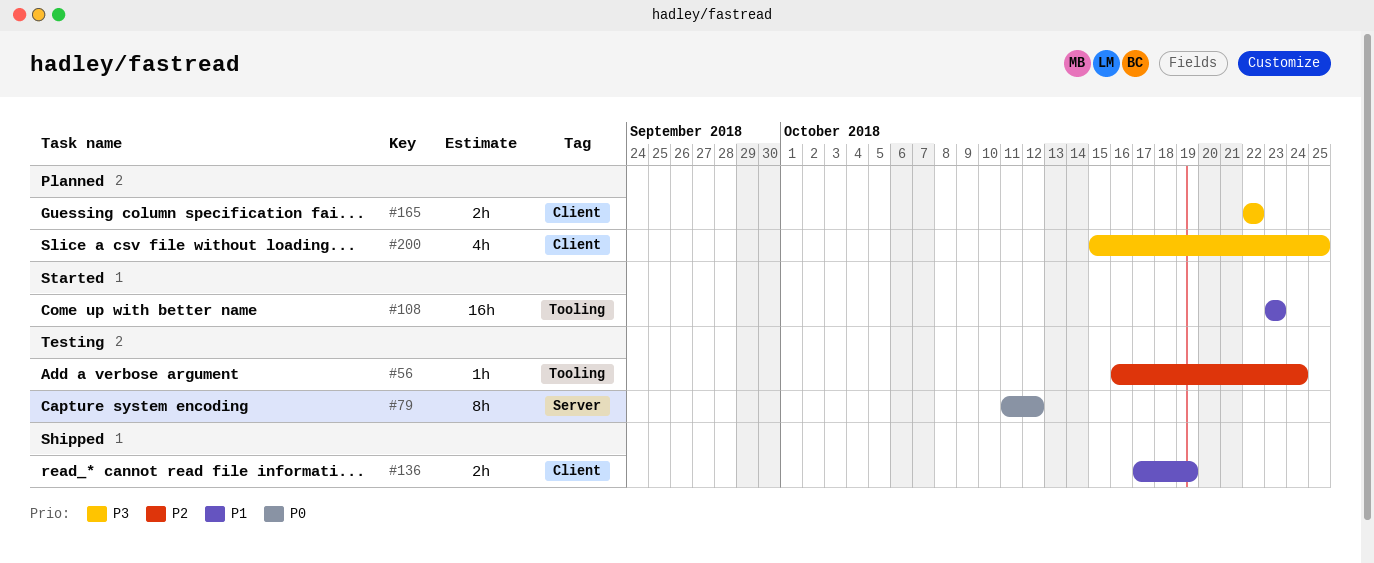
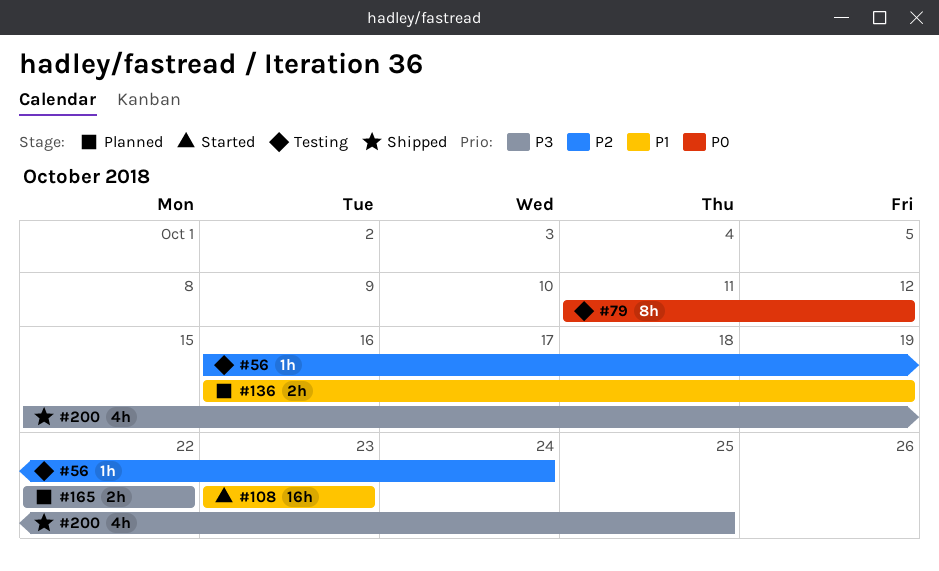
#136, status: Shipped -> Planned
#136, start: Oct 17 -> Oct 16
#200, status: Planned -> Shipped

